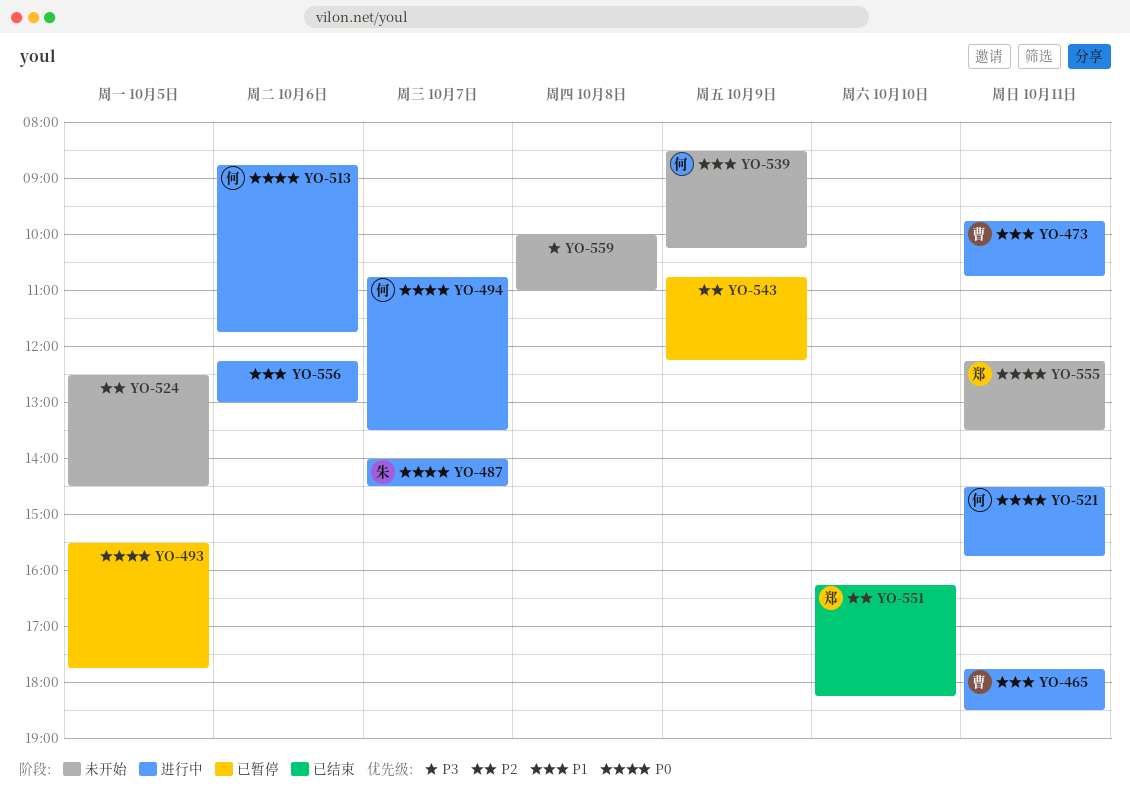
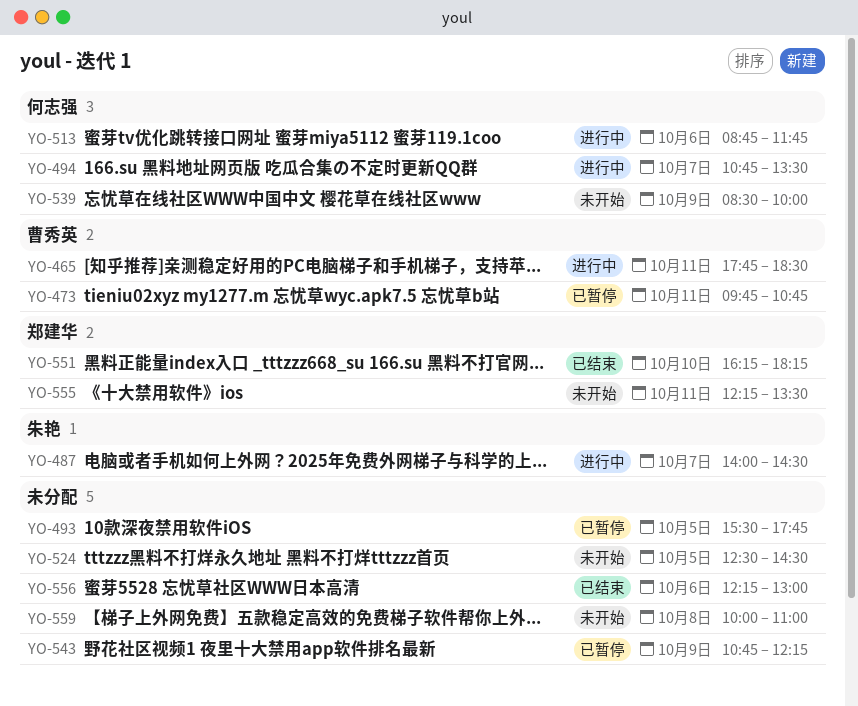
YO-473, status: 进行中 -> 已暂停
YO-521: present -> none
YO-539, ends: 10:15 -> 10:00
YO-556, status: 进行中 -> 已结束

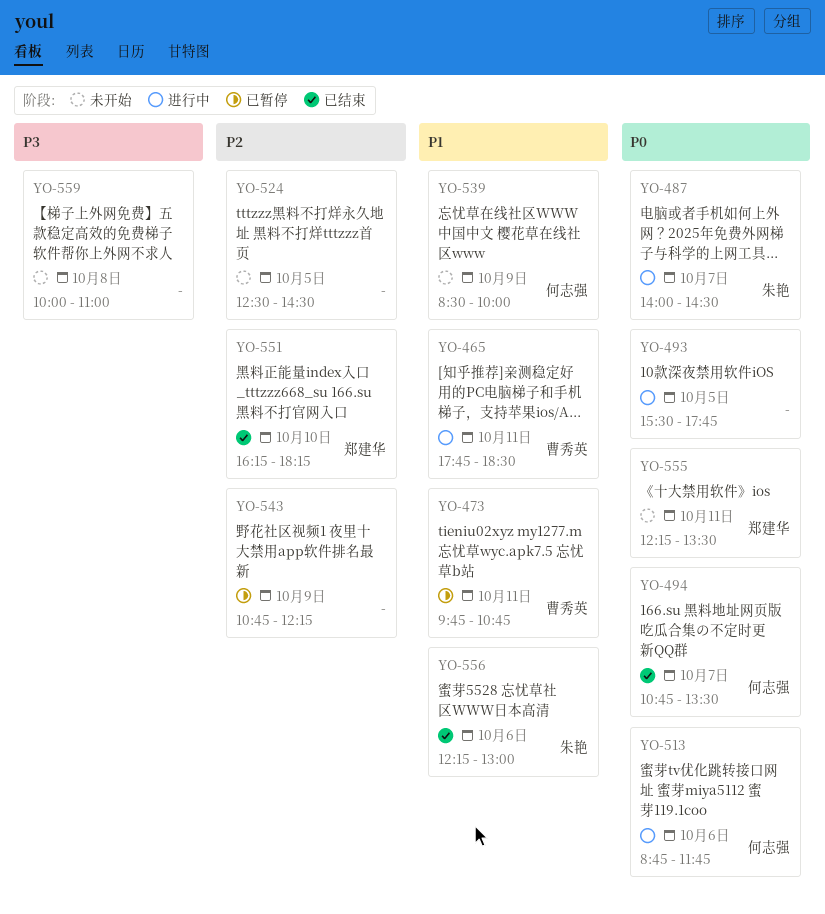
YO-493, status: 已暂停 -> 进行中
YO-494, status: 进行中 -> 已结束
YO-556, owner: none -> 朱艳

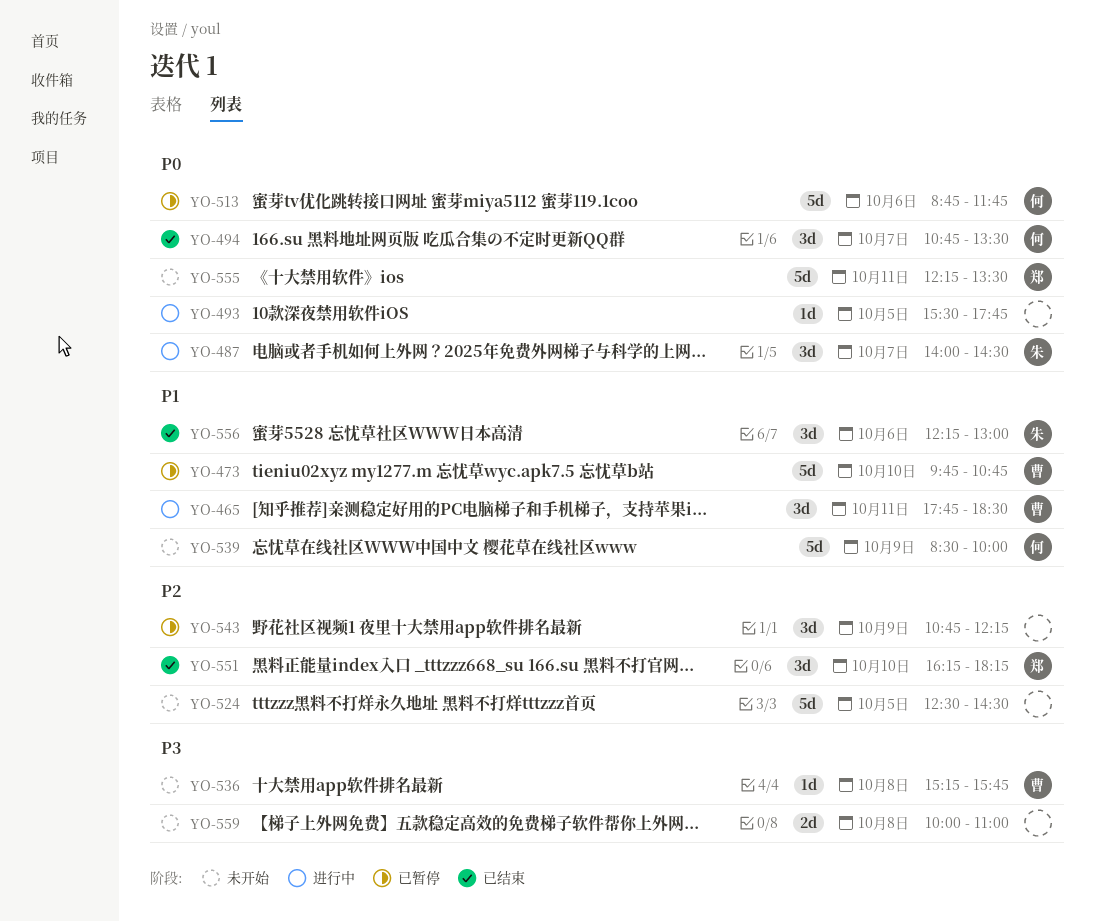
YO-473, day: Oct 11 -> Oct 10
YO-513, status: 进行中 -> 已暂停
YO-536: none -> present

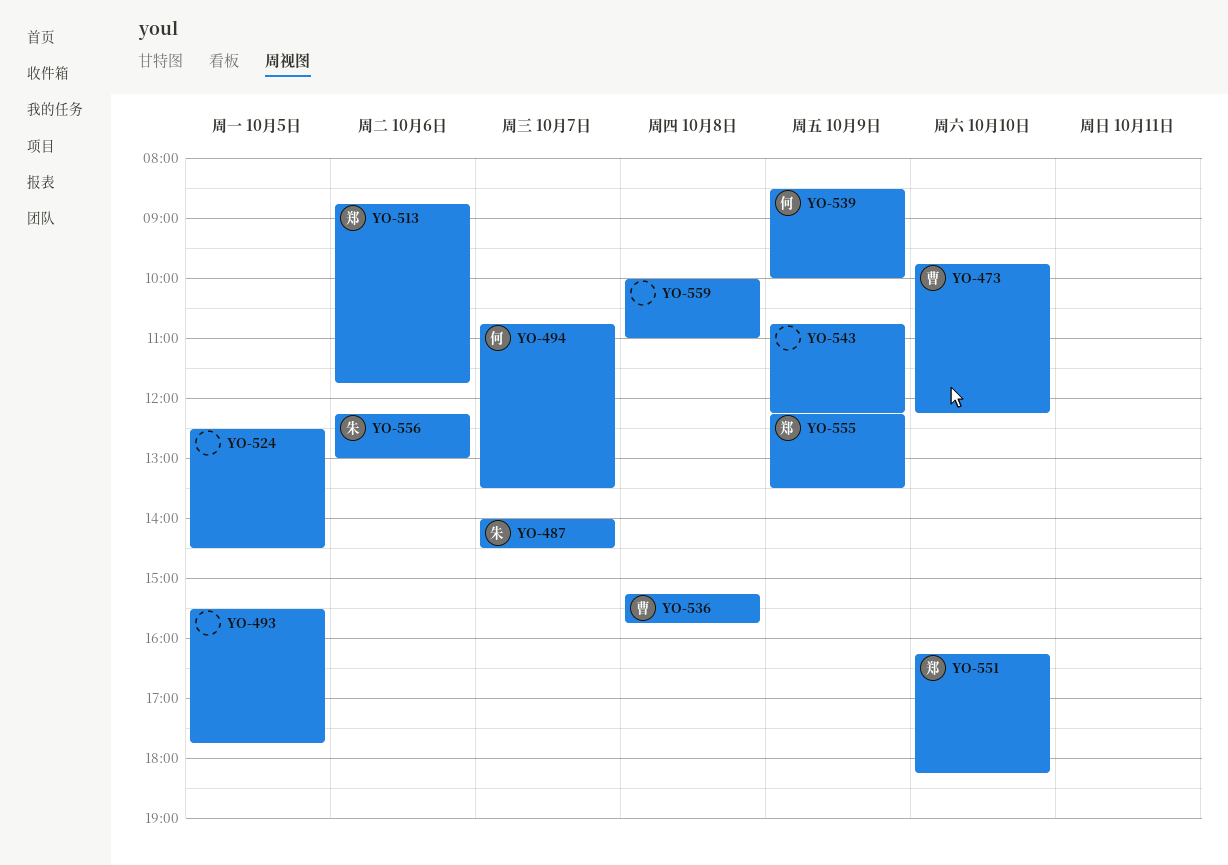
YO-465: present -> none
YO-473, ends: 10:45 -> 12:15
YO-513, owner: 何 -> 郑
YO-555, day: Oct 11 -> Oct 9

